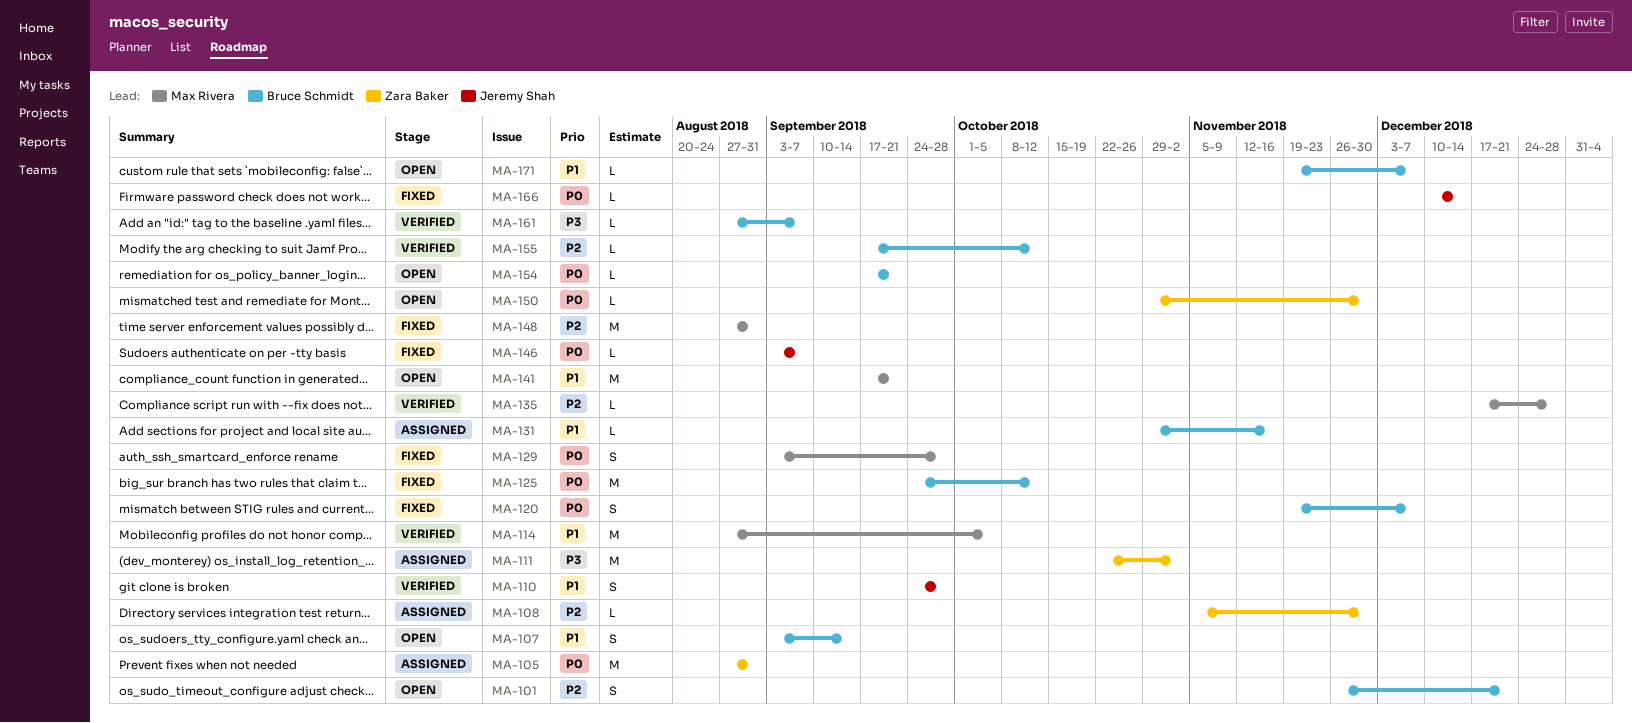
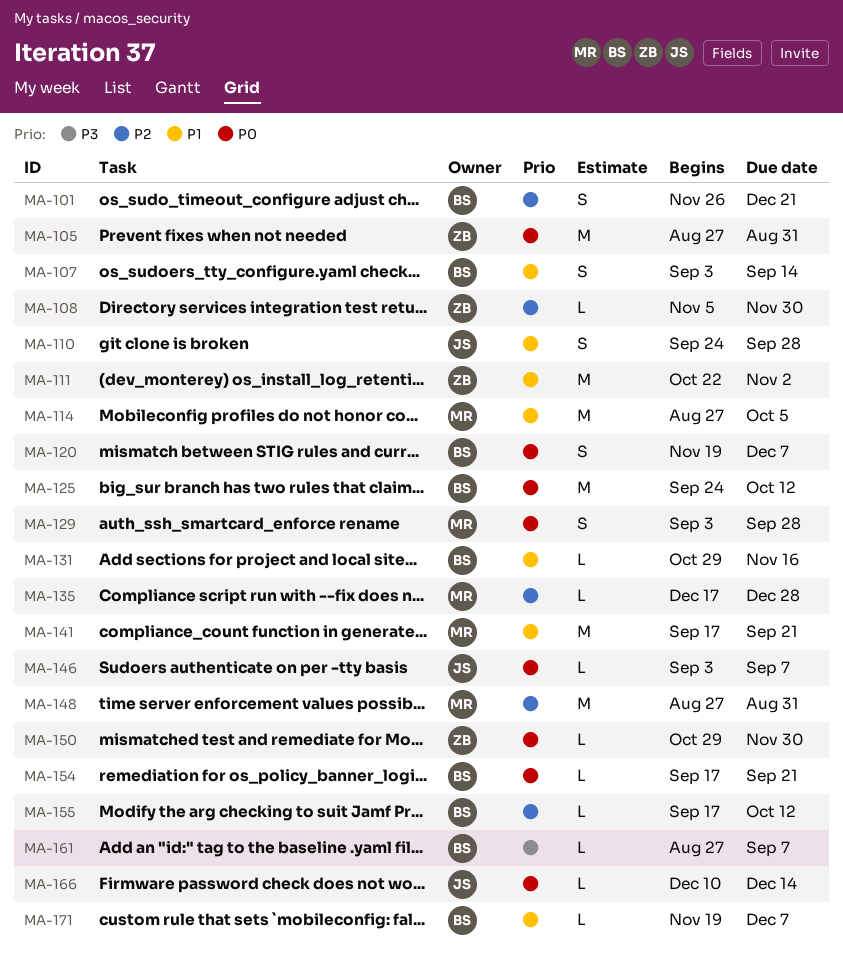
MA-111, priority: P3 -> P1

